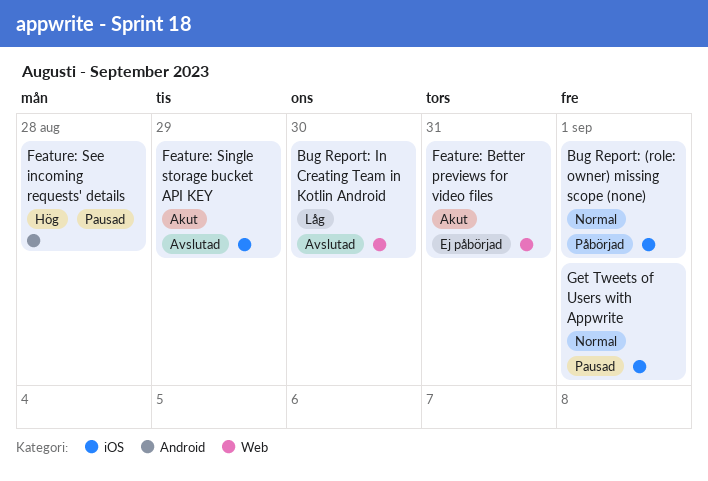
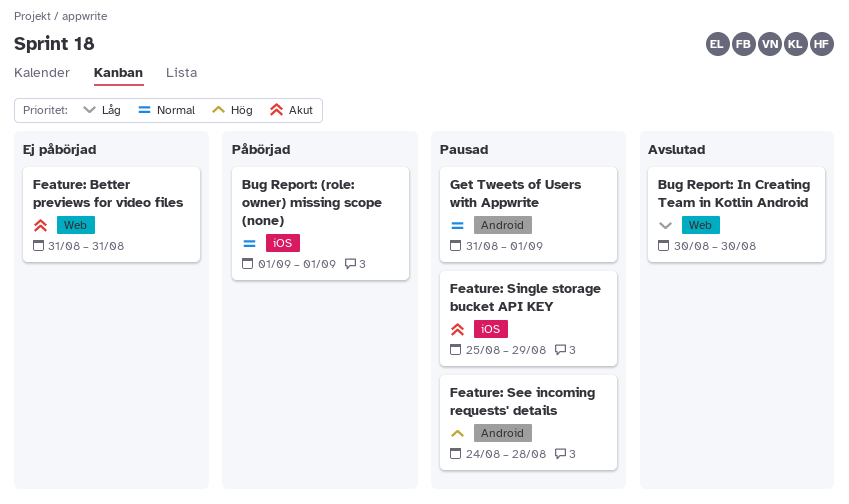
Feature: Single storage bucket API KEY, status: Avslutad -> Pausad
Get Tweets of Users with Appwrite, label: iOS -> Android

